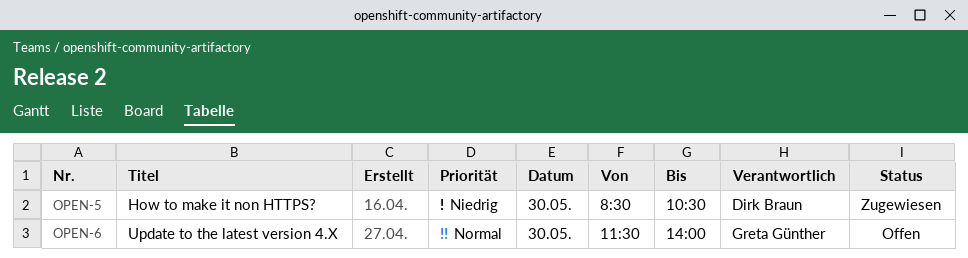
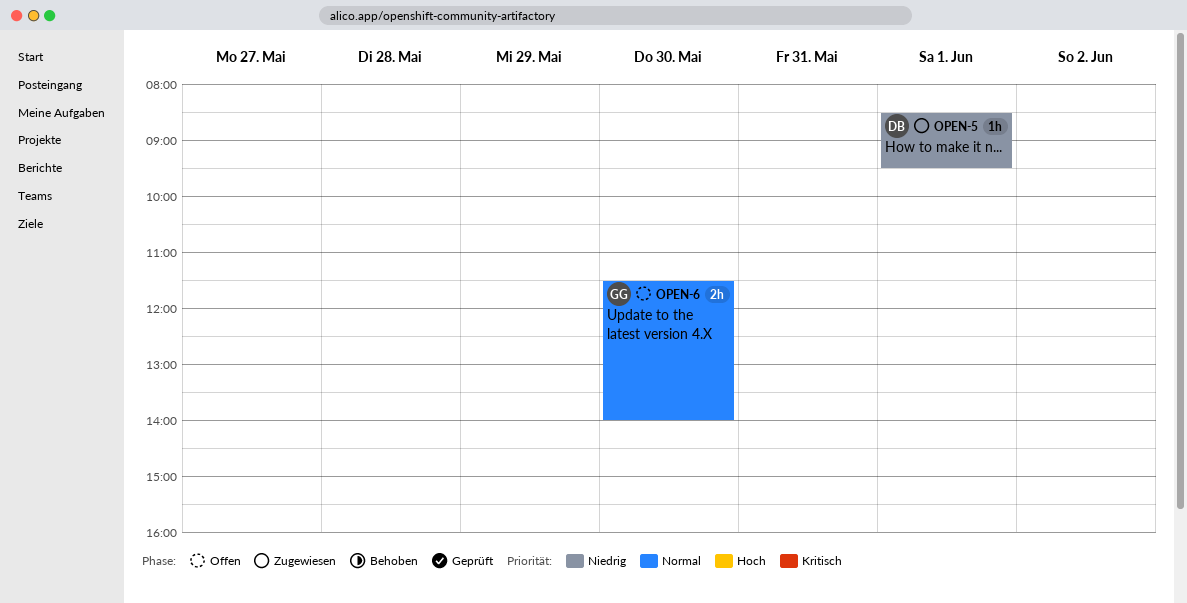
OPEN-5, day: May 30 -> Jun 1
OPEN-5, ends: 10:30 -> 09:30

